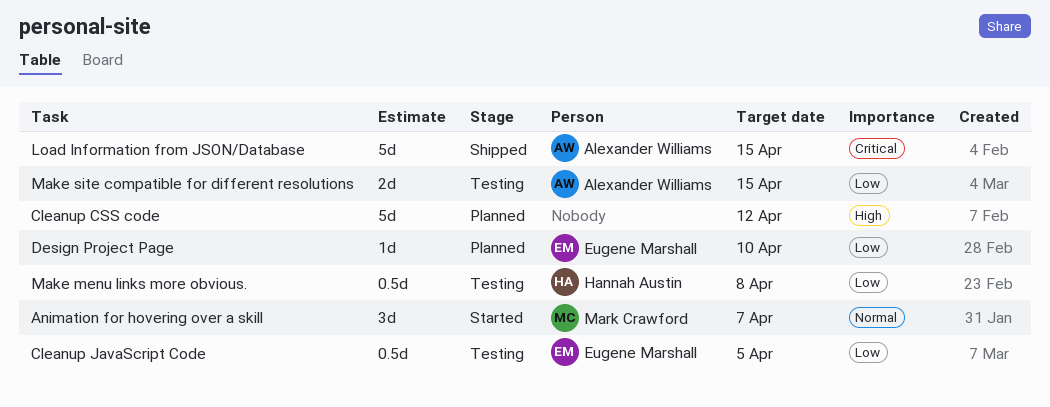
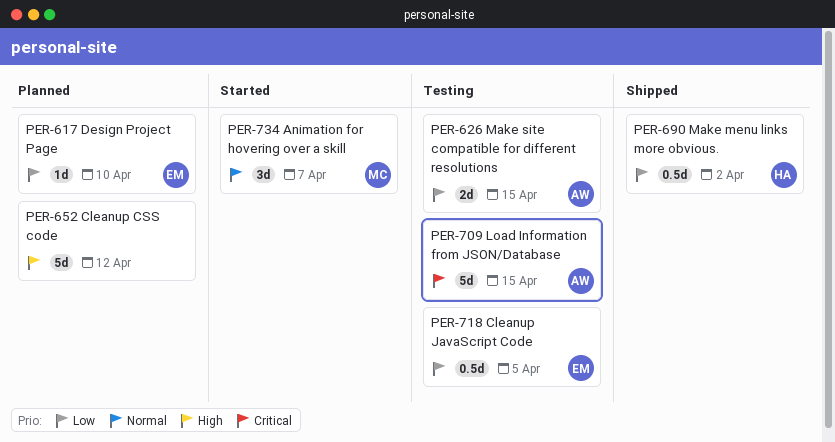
Load Information from JSON/Database, status: Shipped -> Testing
Make menu links more obvious., status: Testing -> Shipped
Make menu links more obvious., due: Apr 8 -> Apr 2

